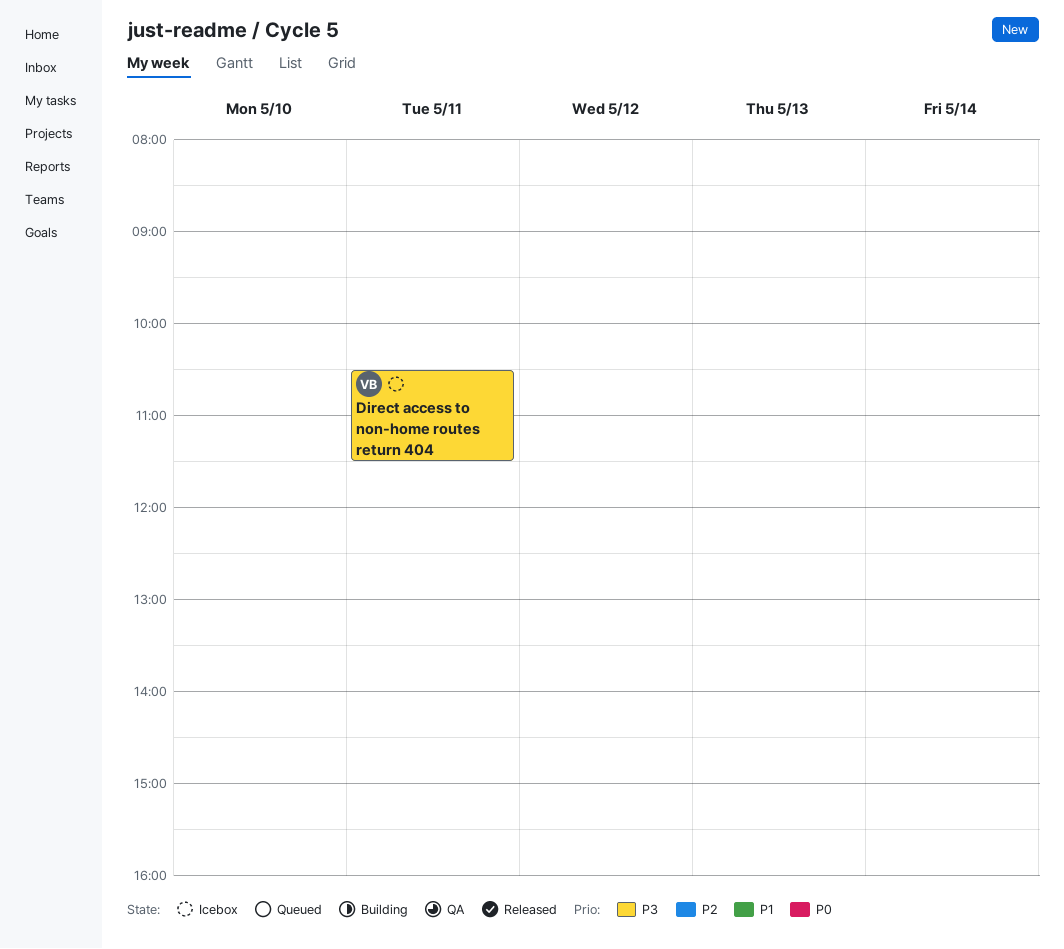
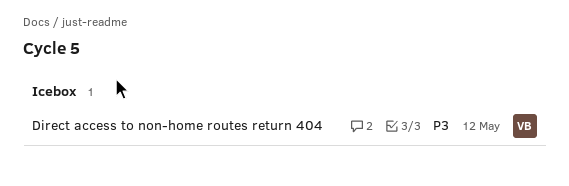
Direct access to non-home routes return 404, day: May 11 -> May 12

